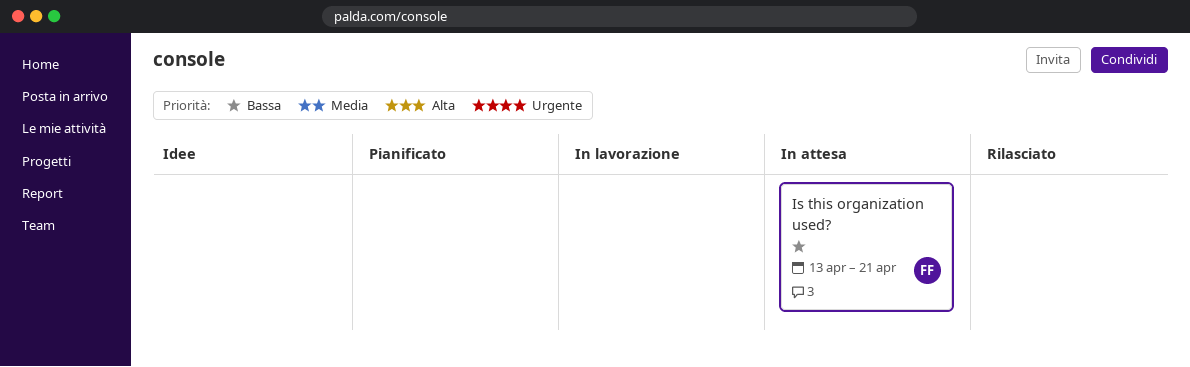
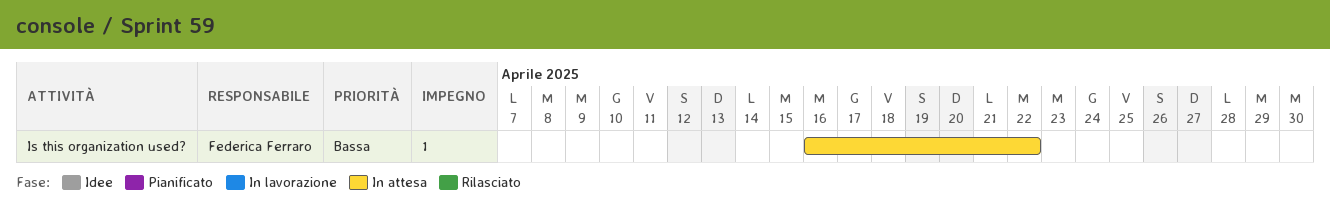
Is this organization used?, start: Apr 13 -> Apr 16
Is this organization used?, due: Apr 21 -> Apr 22

